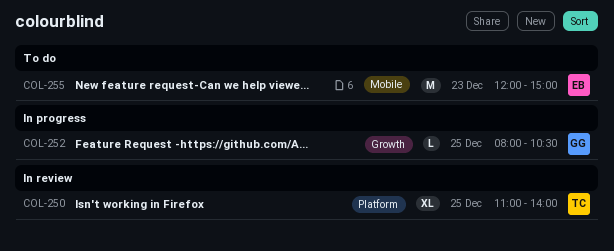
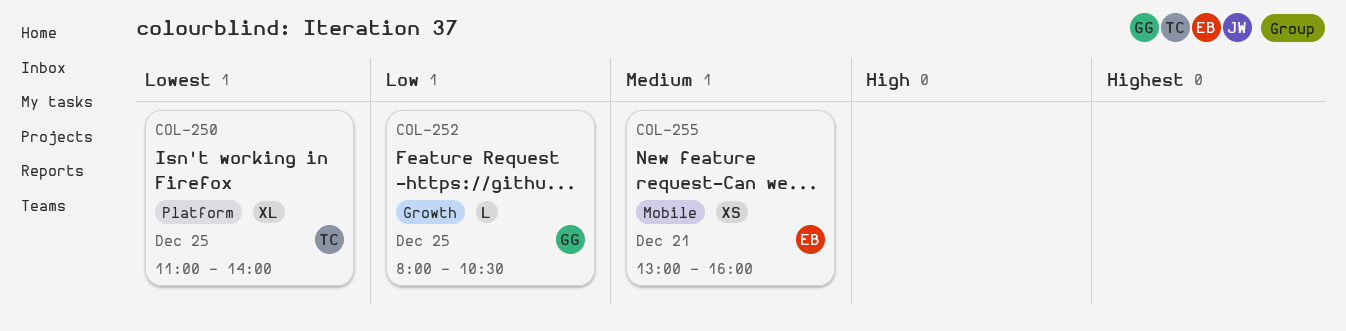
COL-255, estimate: M -> XS
COL-255, day: Dec 23 -> Dec 21
COL-255, begins: 12:00 -> 13:00
COL-255, ends: 15:00 -> 16:00

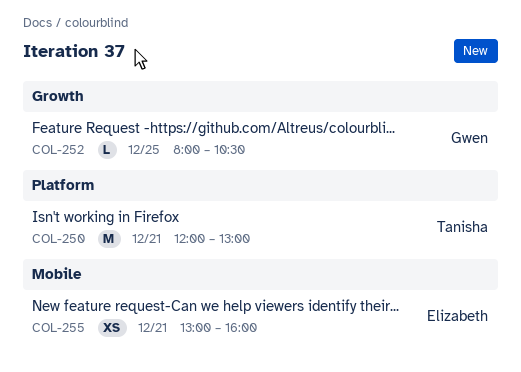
COL-250, estimate: XL -> M
COL-250, day: Dec 25 -> Dec 21
COL-250, begins: 11:00 -> 12:00
COL-250, ends: 14:00 -> 13:00

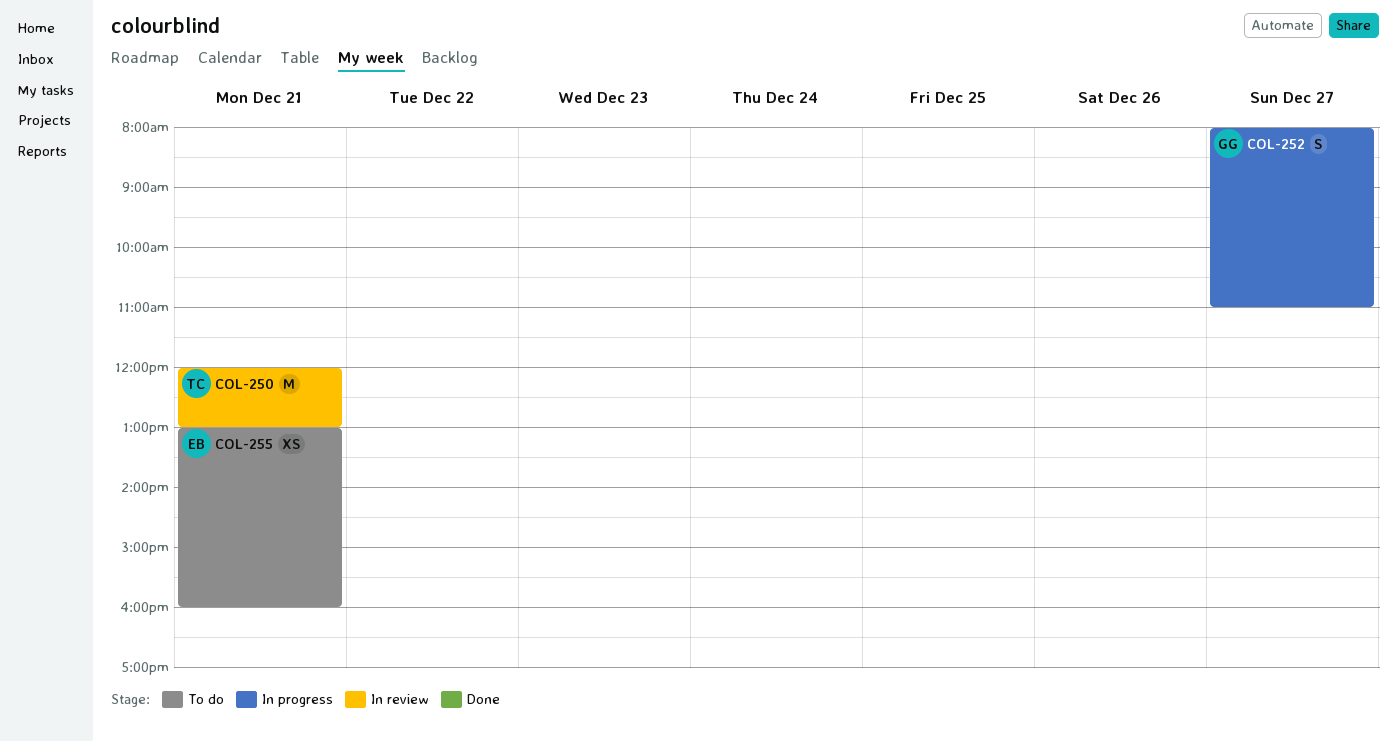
COL-252, estimate: L -> S
COL-252, day: Dec 25 -> Dec 27
COL-252, ends: 10:30 -> 11:00

